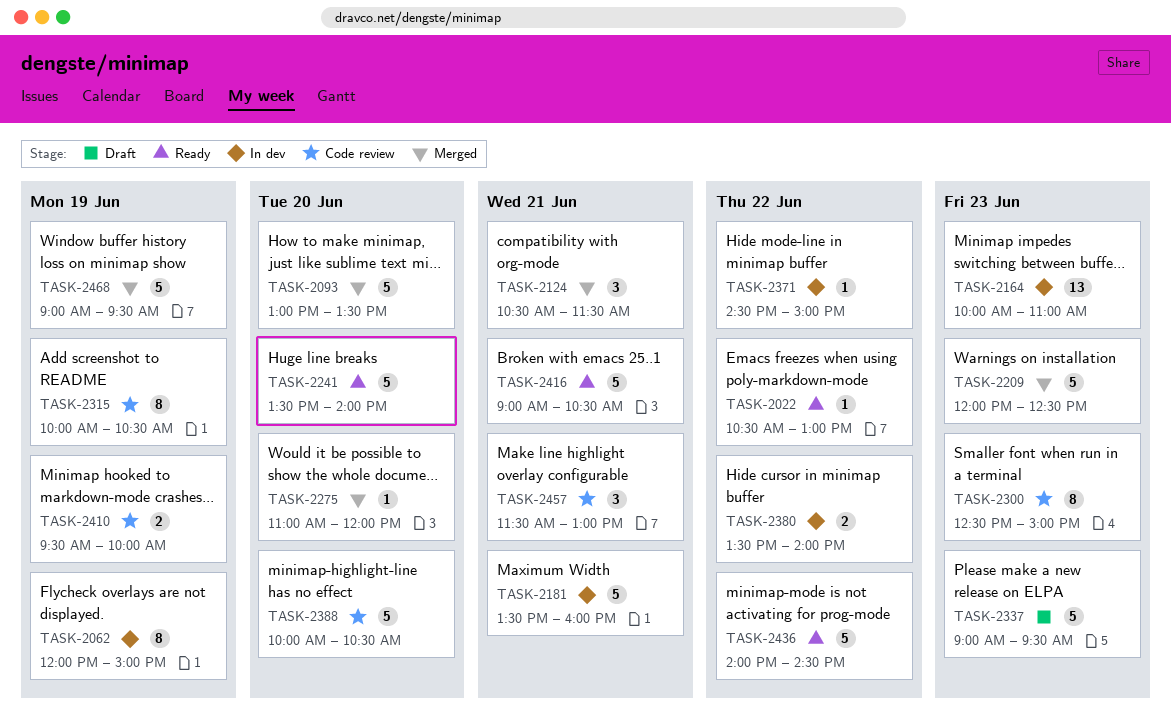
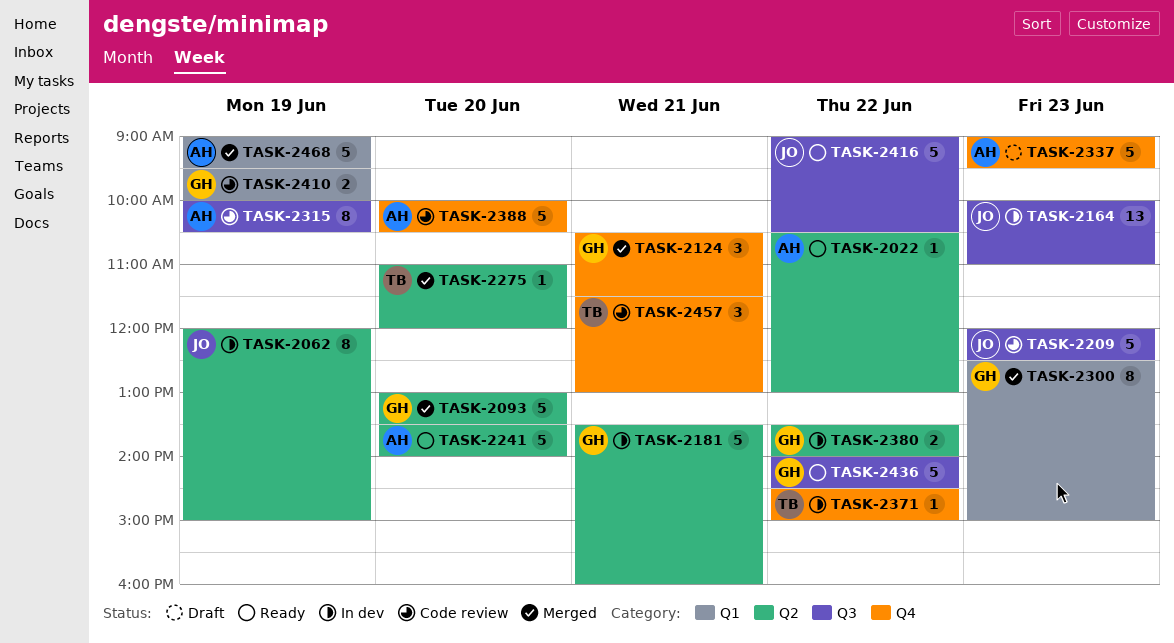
TASK-2209, status: Merged -> Code review
TASK-2300, status: Code review -> Merged
TASK-2416, day: Jun 21 -> Jun 22

